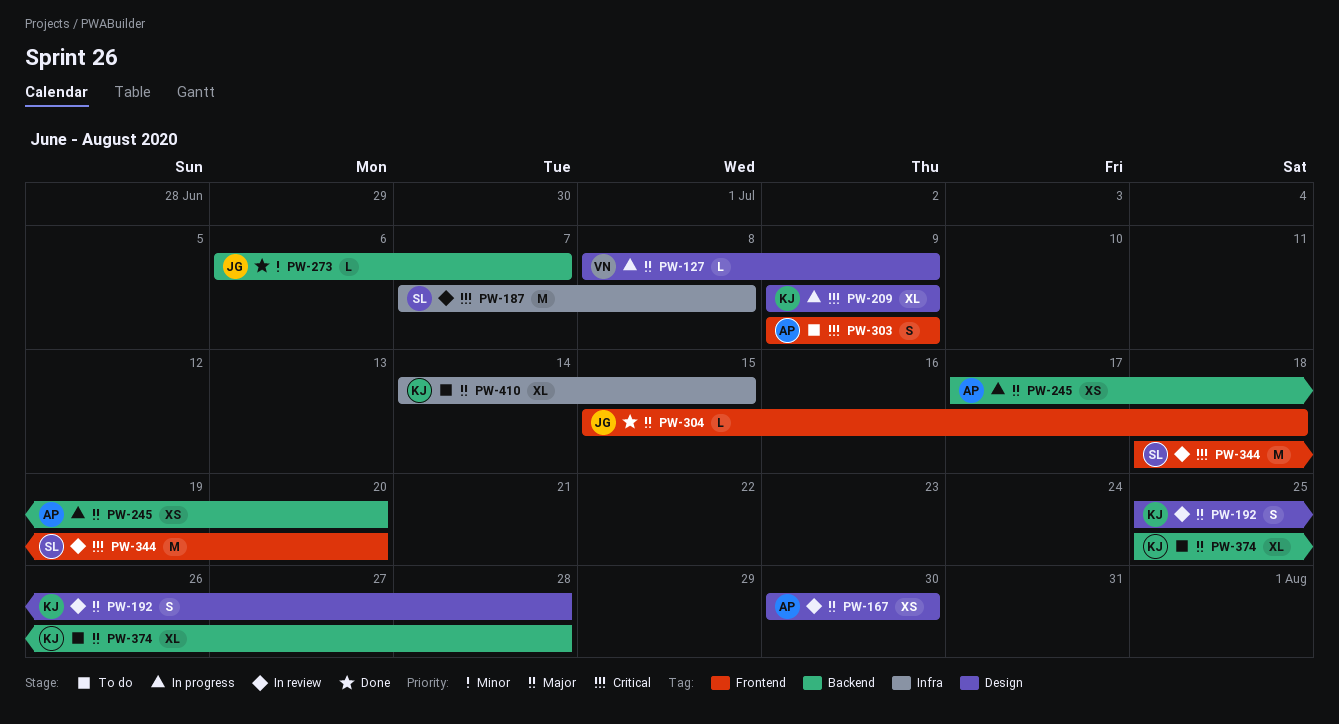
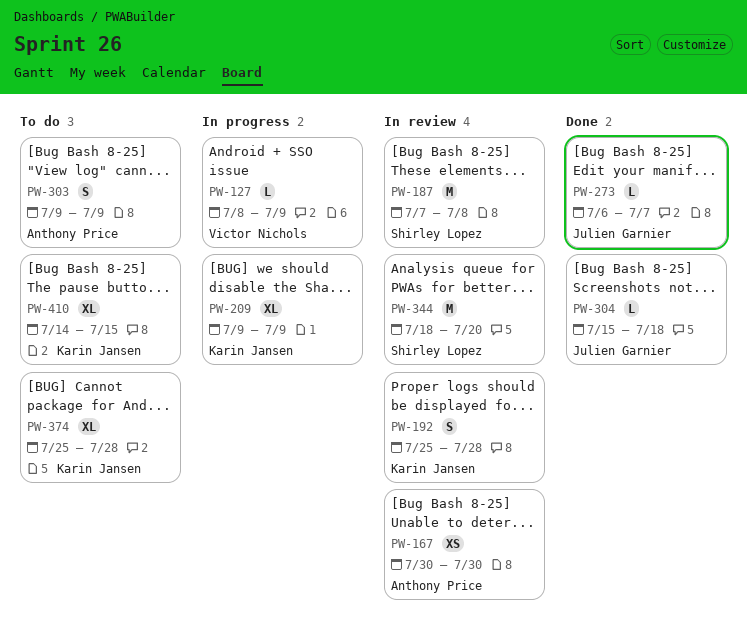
PW-245: present -> none

